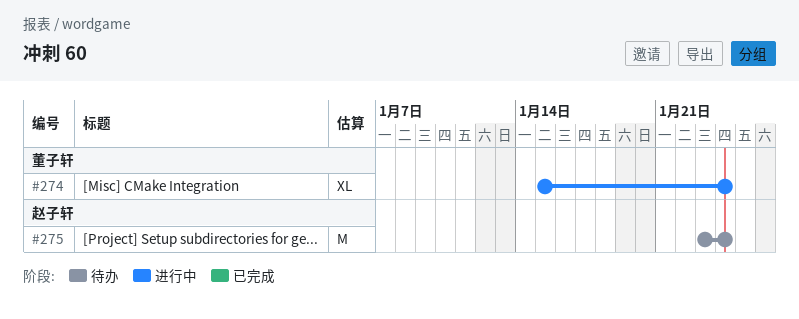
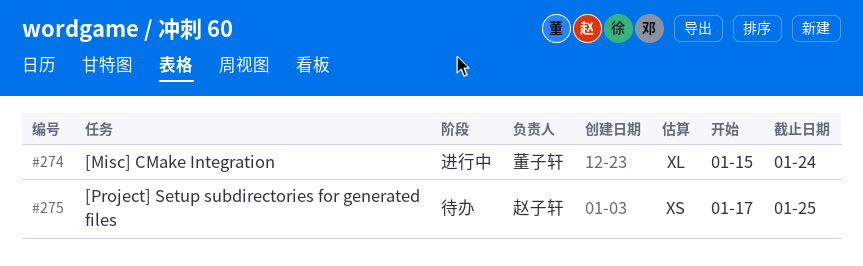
#275, estimate: M -> XS
#275, start: Jan 23 -> Jan 17
#275, due: Jan 24 -> Jan 25

